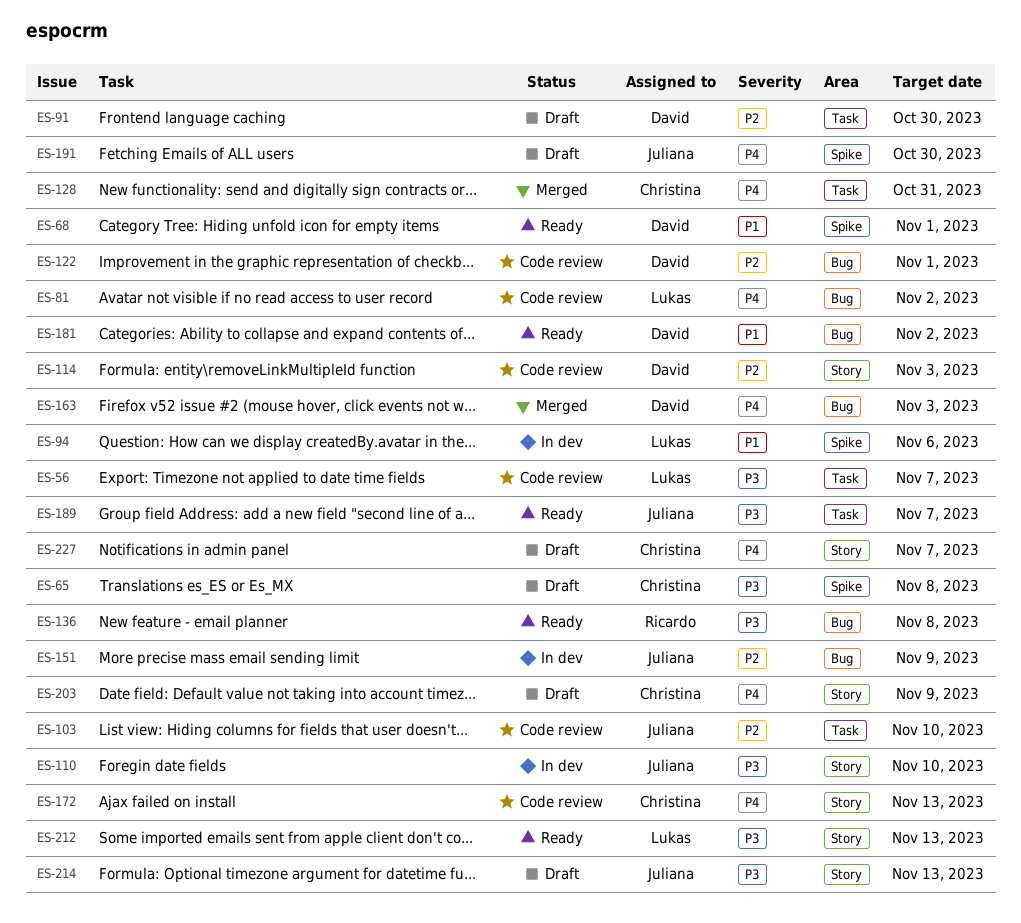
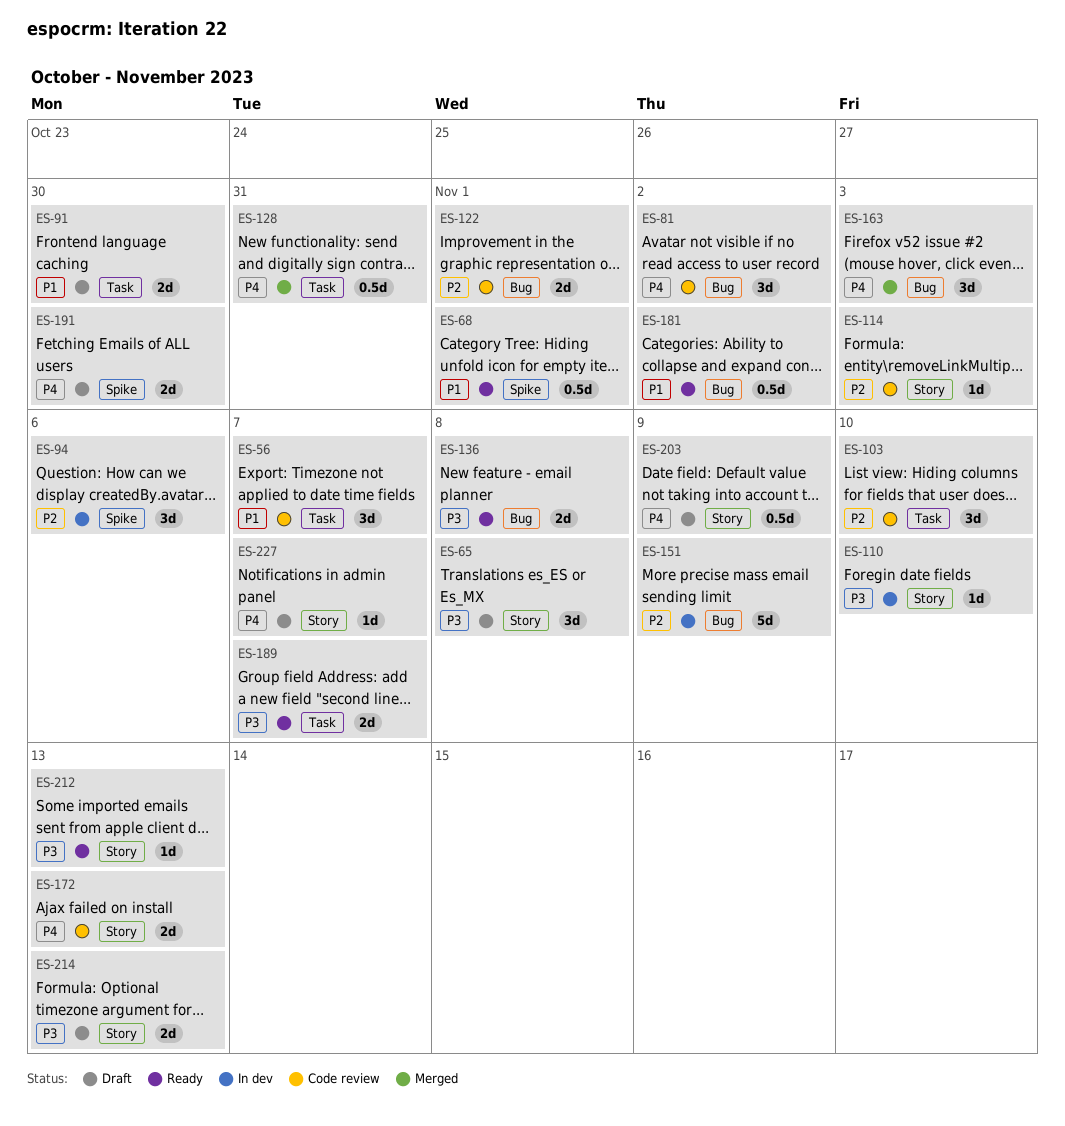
ES-56, priority: P3 -> P1
ES-65, label: Spike -> Story
ES-91, priority: P2 -> P1
ES-94, priority: P1 -> P2

